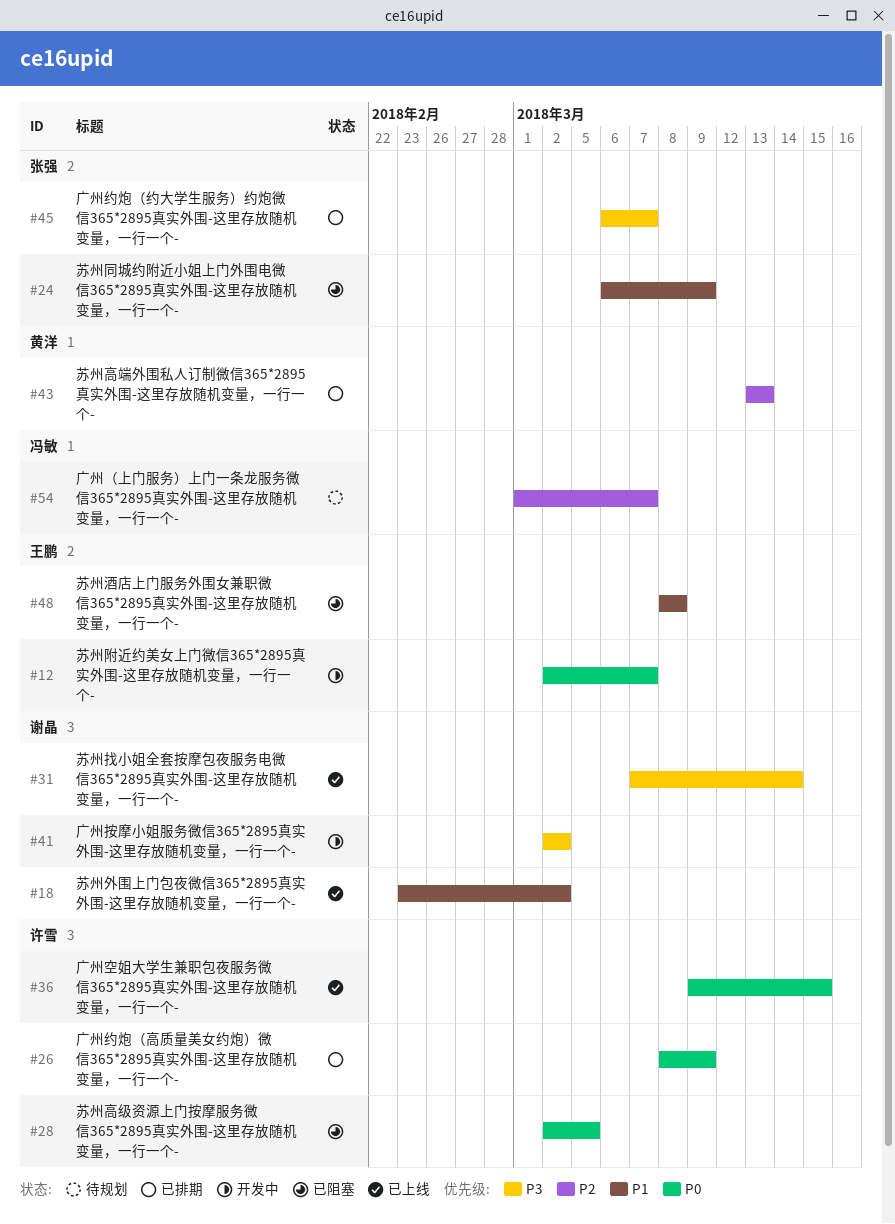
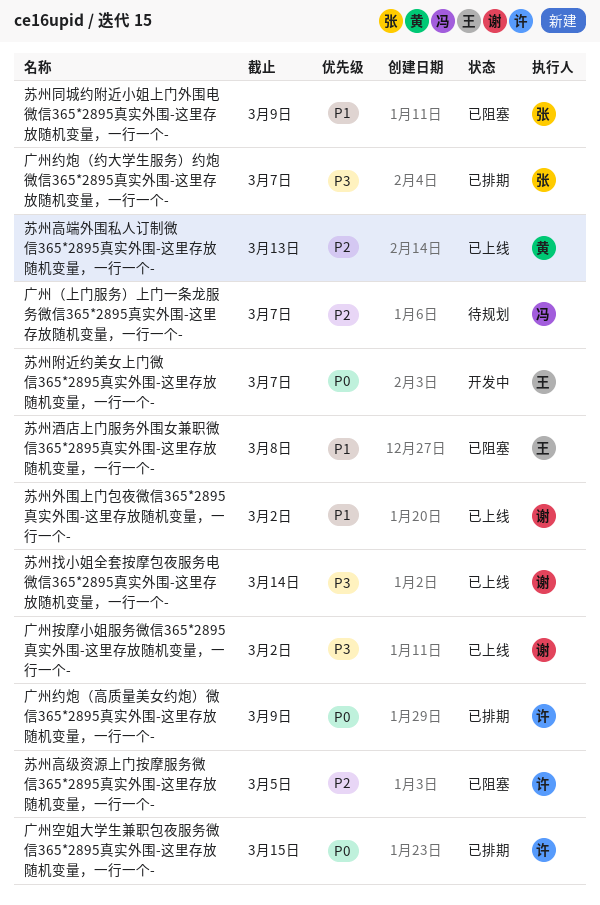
广州按摩小姐服务微信365*2895真实外围-这里存放随机变量，一行一个-, status: 开发中 -> 已上线
广州空姐大学生兼职包夜服务微信365*2895真实外围-这里存放随机变量，一行一个-, status: 已上线 -> 已排期
苏州高端外围私人订制微信365*2895真实外围-这里存放随机变量，一行一个-, status: 已排期 -> 已上线
苏州高级资源上门按摩服务微信365*2895真实外围-这里存放随机变量，一行一个-, priority: P0 -> P2

